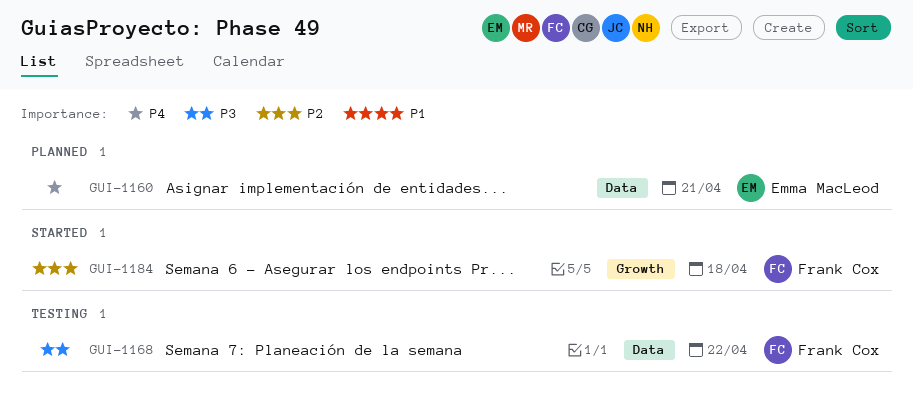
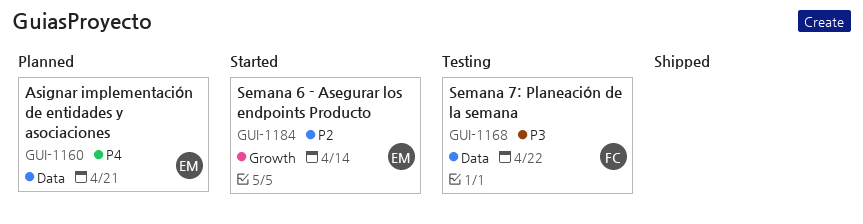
GUI-1184, owner: Frank Cox -> Emma MacLeod
GUI-1184, due: Apr 18 -> Apr 14

